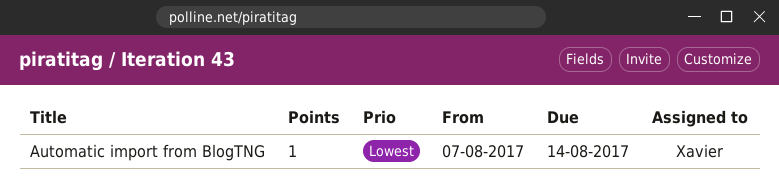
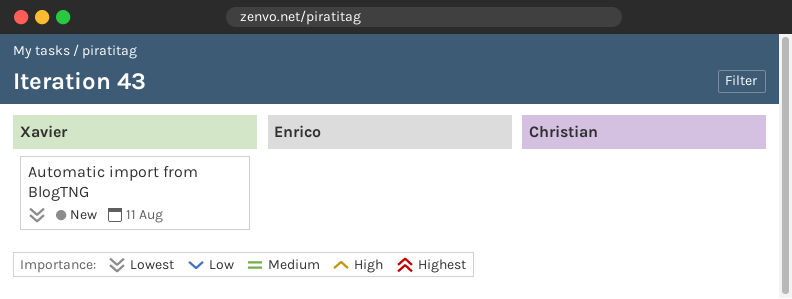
Automatic import from BlogTNG, due: Aug 14 -> Aug 11

